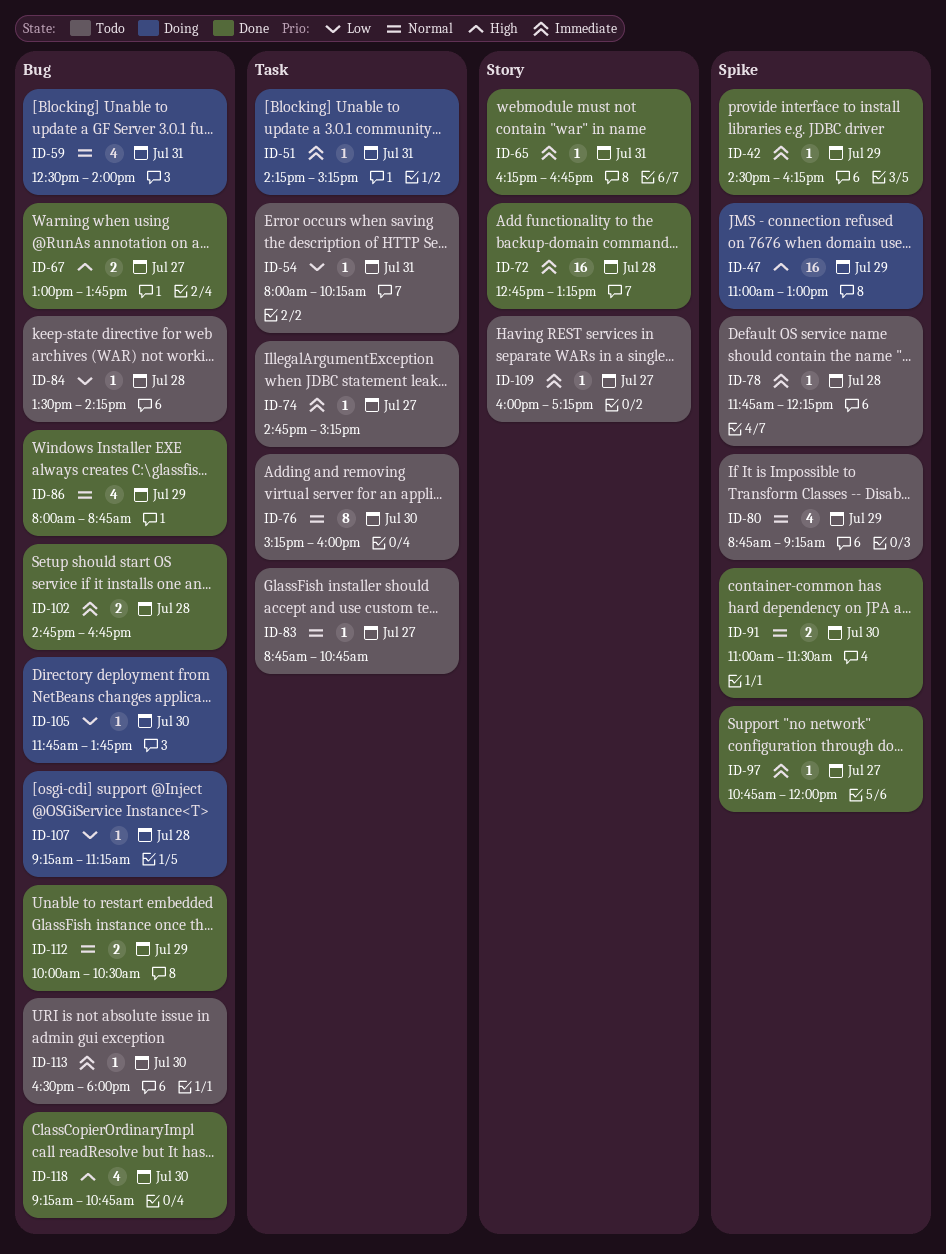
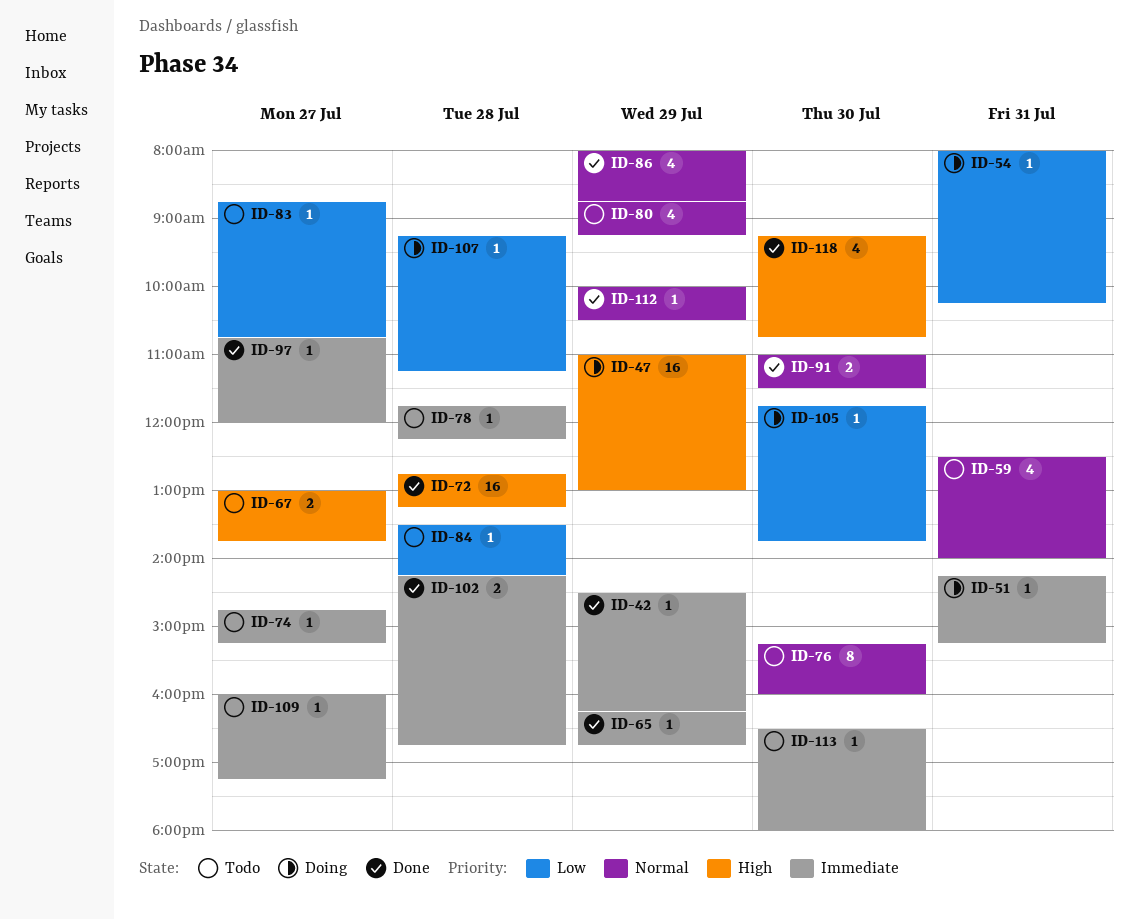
ID-54, status: Todo -> Doing
ID-59, status: Doing -> Todo
ID-65, day: Jul 31 -> Jul 29
ID-67, status: Done -> Todo
ID-72, priority: Immediate -> High
ID-83, priority: Normal -> Low
ID-102, begins: 14:45 -> 14:15
ID-112, estimate: 2 -> 1

